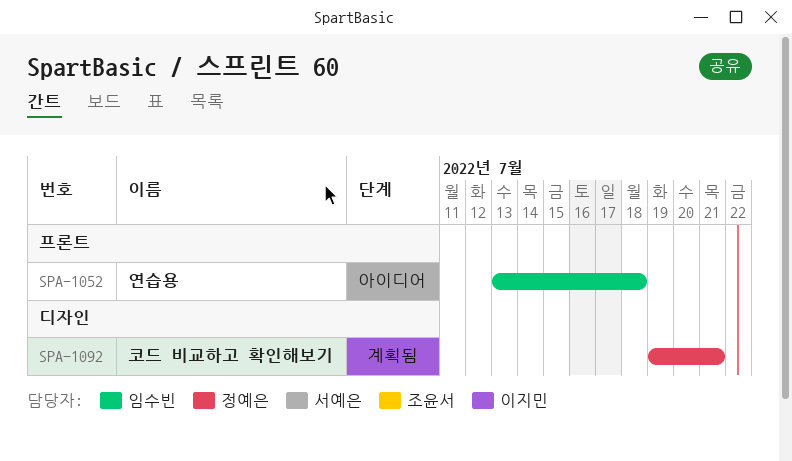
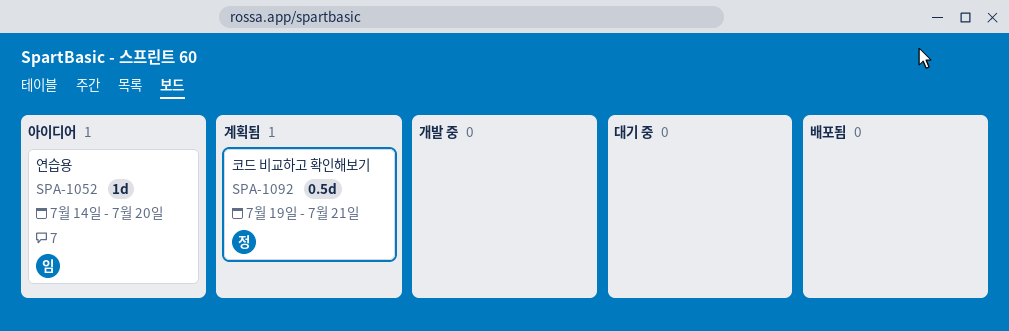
SPA-1052, start: Jul 13 -> Jul 14
SPA-1052, due: Jul 18 -> Jul 20

